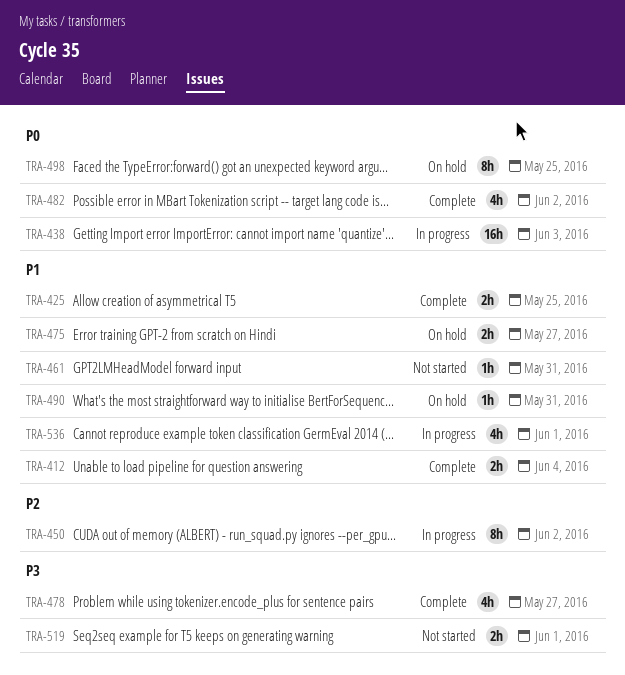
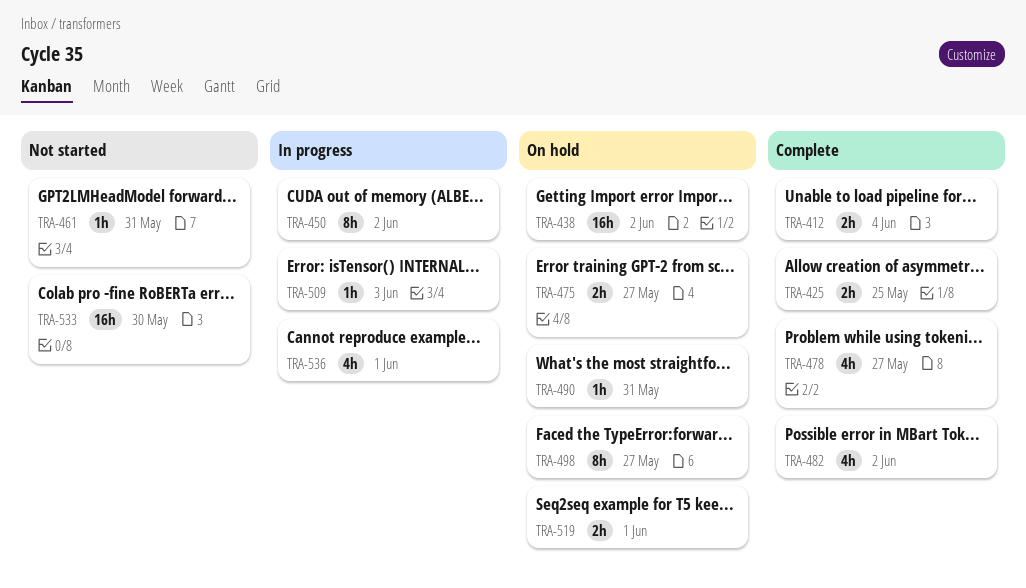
TRA-438, status: In progress -> On hold
TRA-438, due: Jun 3 -> Jun 2
TRA-498, due: May 25 -> May 27
TRA-509: none -> present
TRA-519, status: Not started -> On hold
TRA-533: none -> present

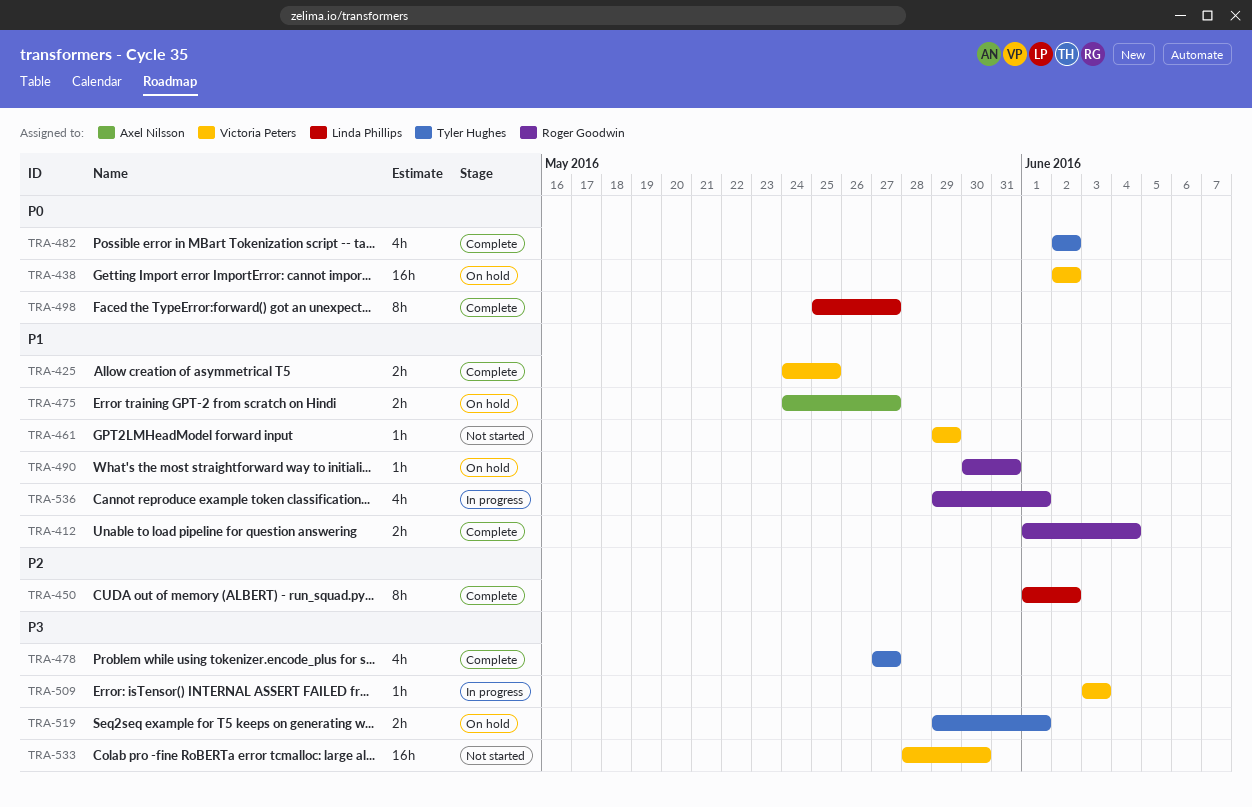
TRA-450, status: In progress -> Complete
TRA-461, due: May 31 -> May 29
TRA-498, status: On hold -> Complete

